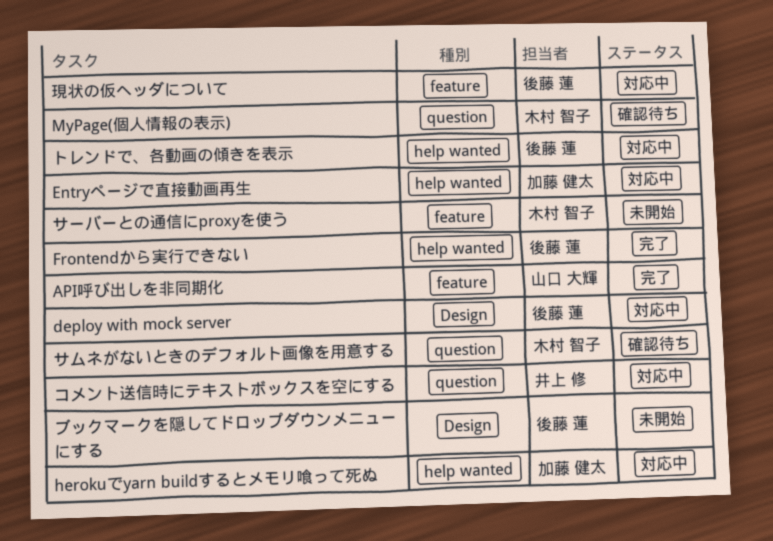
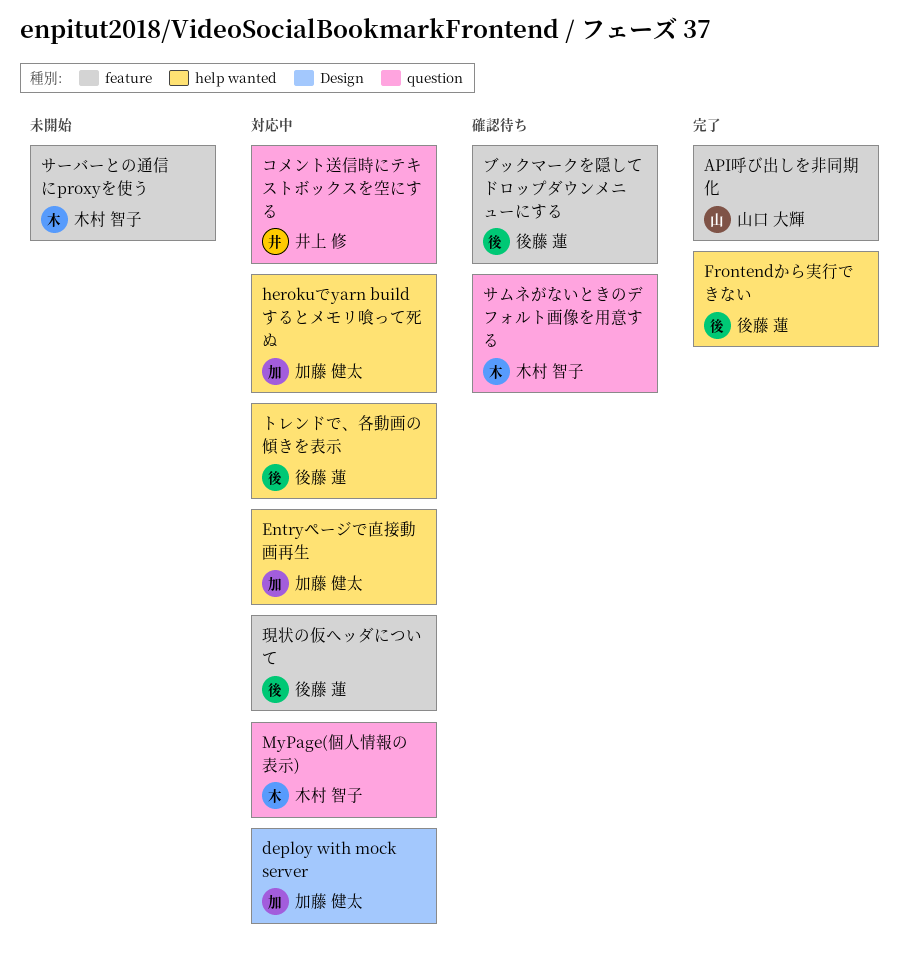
deploy with mock server, owner: 後藤 蓮 -> 加藤 健太
MyPage(個人情報の表示), status: 確認待ち -> 対応中
ブックマークを隠してドロップダウンメニューにする, status: 未開始 -> 確認待ち
ブックマークを隠してドロップダウンメニューにする, label: Design -> feature

